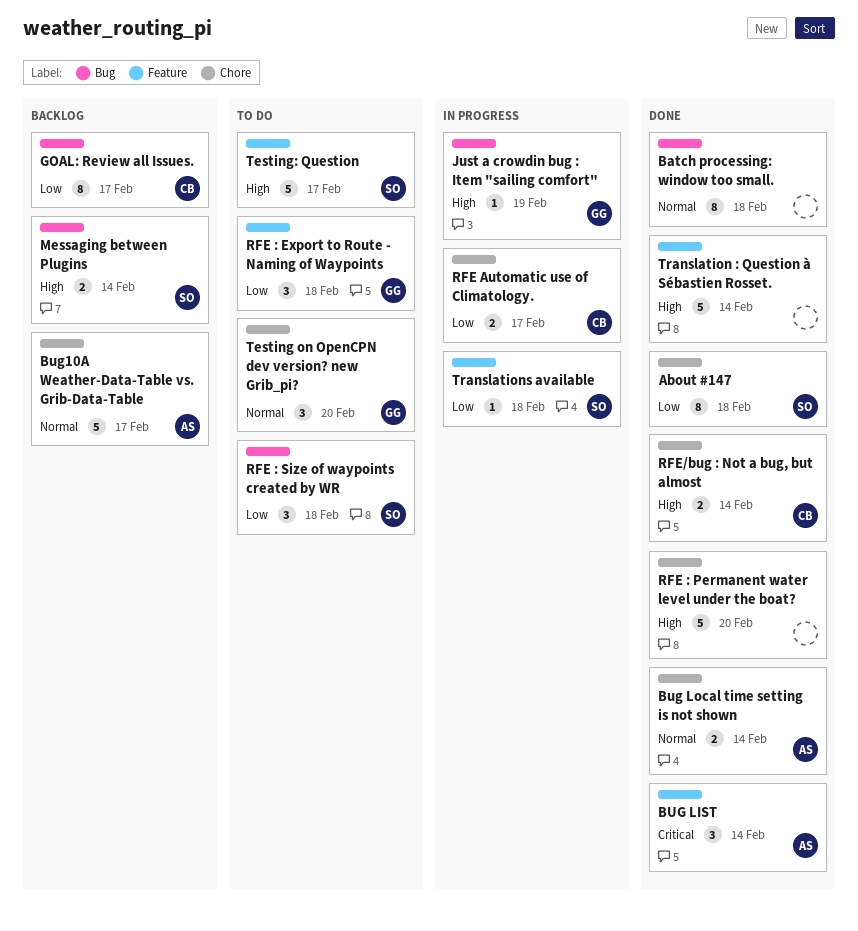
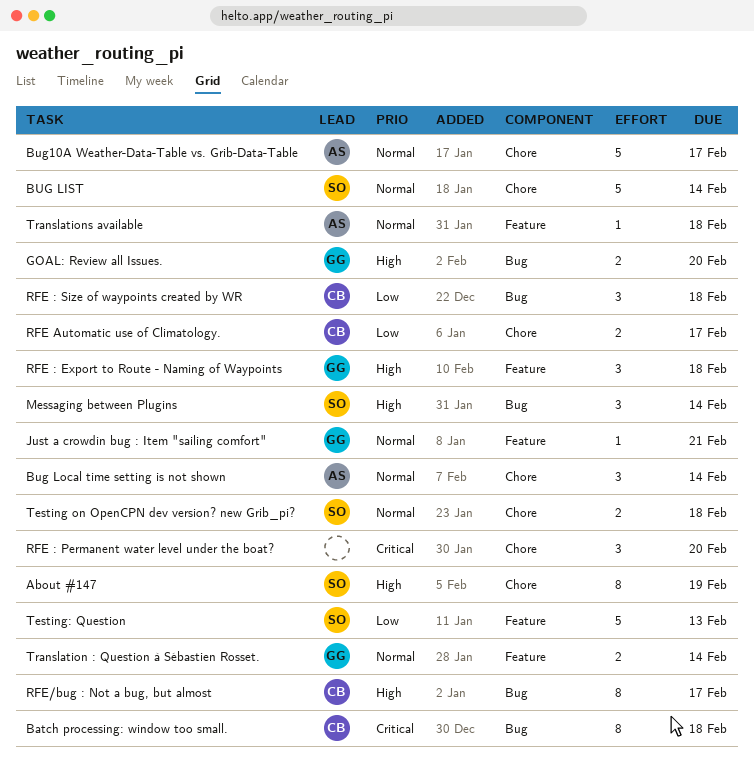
About #147, priority: Low -> High
About #147, due: Feb 18 -> Feb 19
Batch processing: window too small., owner: none -> CB
Batch processing: window too small., priority: Normal -> Critical
BUG LIST, owner: AS -> SO
BUG LIST, priority: Critical -> Normal
BUG LIST, label: Feature -> Chore
BUG LIST, estimate: 3 -> 5
Bug Local time setting is not shown, estimate: 2 -> 3
GOAL: Review all Issues., owner: CB -> GG
GOAL: Review all Issues., priority: Low -> High
GOAL: Review all Issues., estimate: 8 -> 2
GOAL: Review all Issues., due: Feb 17 -> Feb 20
Just a crowdin bug : Item "sailing comfort", priority: High -> Normal
Just a crowdin bug : Item "sailing comfort", label: Bug -> Feature
Just a crowdin bug : Item "sailing comfort", due: Feb 19 -> Feb 21
Messaging between Plugins, estimate: 2 -> 3
RFE : Export to Route - Naming of Waypoints, priority: Low -> High
RFE : Permanent water level under the boat?, priority: High -> Critical
RFE : Permanent water level under the boat?, estimate: 5 -> 3
RFE : Size of waypoints created by WR, owner: SO -> CB
RFE/bug : Not a bug, but almost, label: Chore -> Bug
RFE/bug : Not a bug, but almost, estimate: 2 -> 8
RFE/bug : Not a bug, but almost, due: Feb 14 -> Feb 17
Testing on OpenCPN dev version? new Grib_pi?, owner: GG -> SO
Testing on OpenCPN dev version? new Grib_pi?, estimate: 3 -> 2
Testing on OpenCPN dev version? new Grib_pi?, due: Feb 20 -> Feb 18
Testing: Question, priority: High -> Low
Testing: Question, due: Feb 17 -> Feb 13
Translation : Question à Sébastien Rosset., owner: none -> GG
Translation : Question à Sébastien Rosset., priority: High -> Normal
Translation : Question à Sébastien Rosset., estimate: 5 -> 2
Translations available, owner: SO -> AS
Translations available, priority: Low -> Normal

